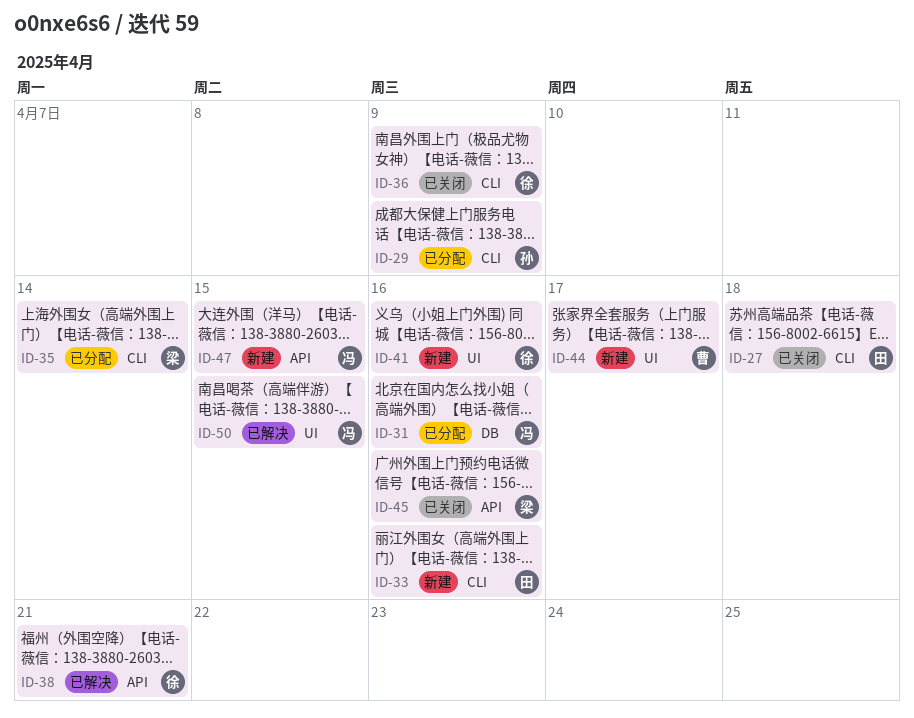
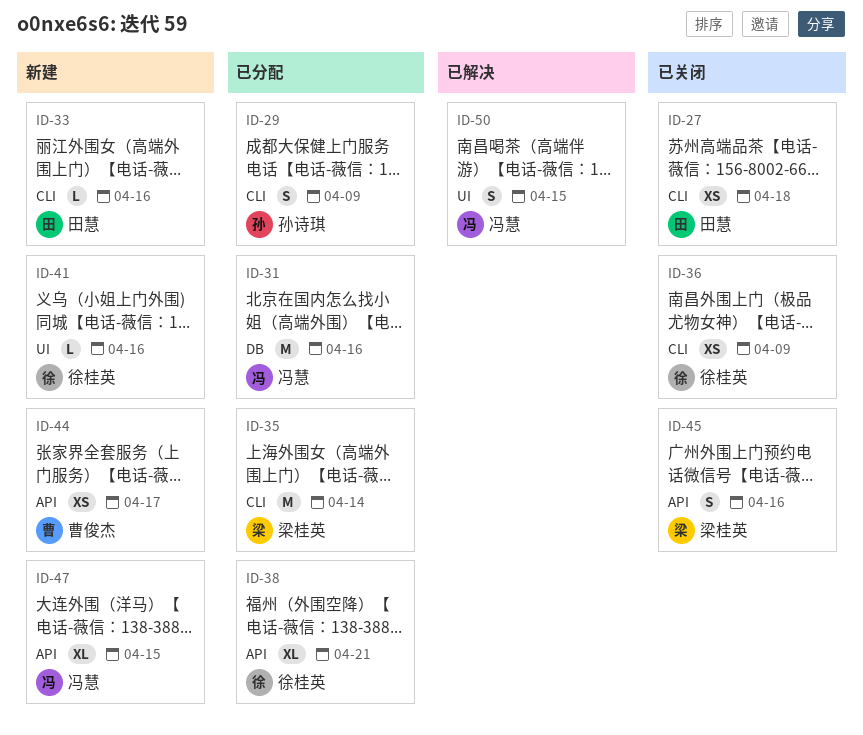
ID-38, status: 已解决 -> 已分配
ID-44, label: UI -> API

